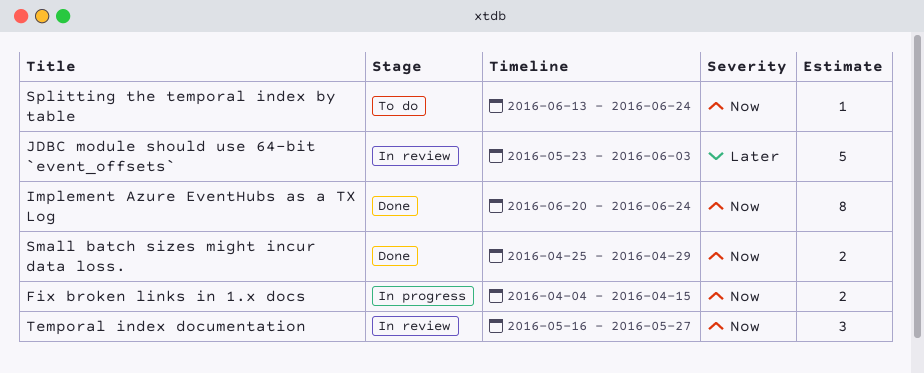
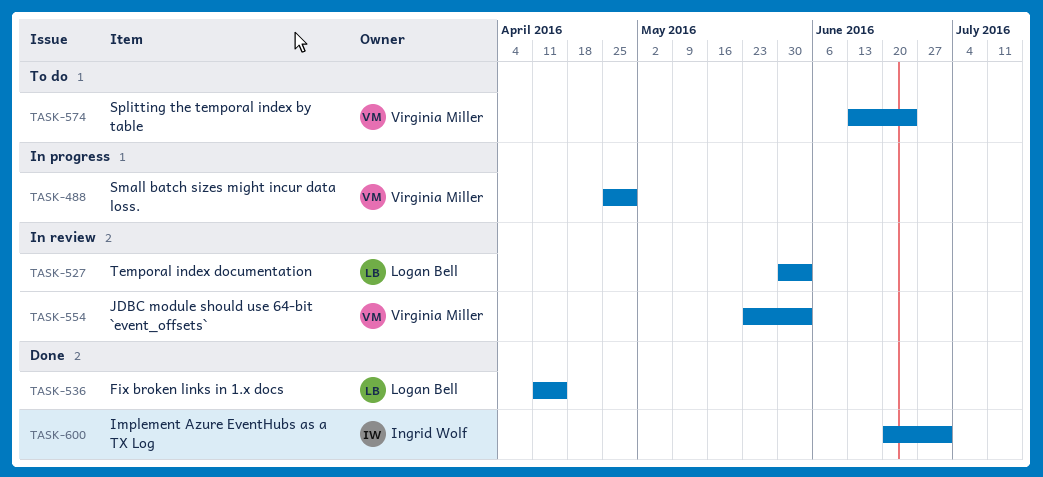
Fix broken links in 1.x docs, status: In progress -> Done
Fix broken links in 1.x docs, start: Apr 4 -> Apr 11
Implement Azure EventHubs as a TX Log, due: Jun 24 -> Jul 1
Small batch sizes might incur data loss., status: Done -> In progress
Temporal index documentation, start: May 16 -> May 30
Temporal index documentation, due: May 27 -> Jun 3

